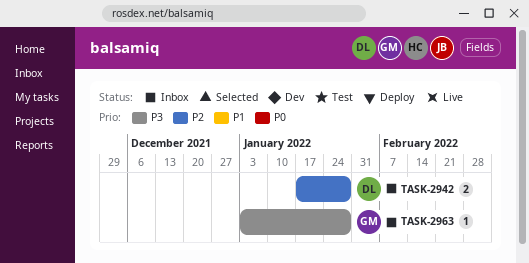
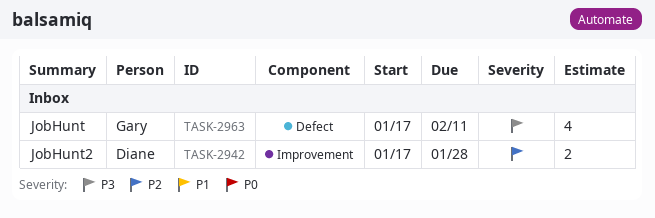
TASK-2963, estimate: 1 -> 4
TASK-2963, start: Jan 3 -> Jan 17
TASK-2963, due: Jan 28 -> Feb 11

